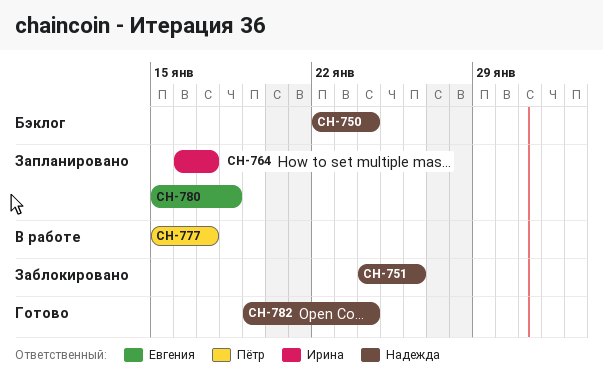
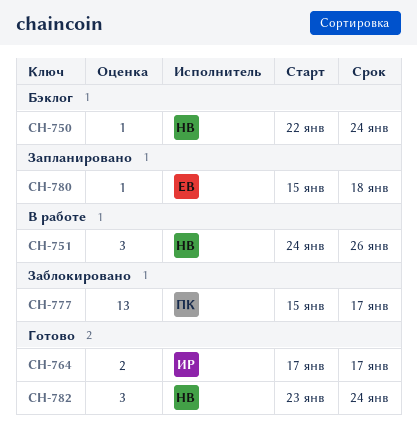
CH-751, status: Заблокировано -> В работе
CH-764, status: Запланировано -> Готово
CH-764, start: Jan 16 -> Jan 17
CH-777, status: В работе -> Заблокировано
CH-782, start: Jan 19 -> Jan 23

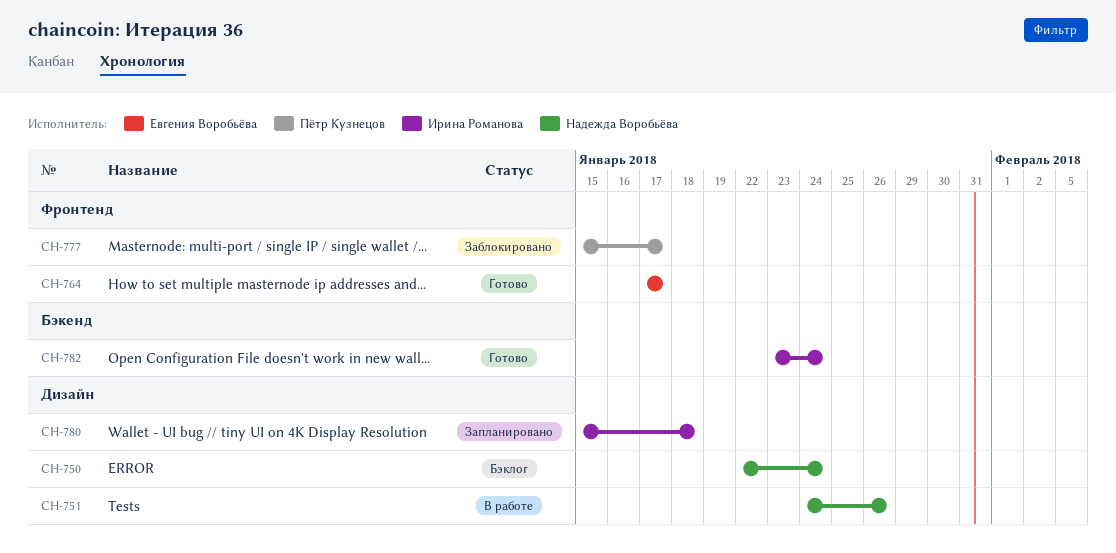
CH-764, owner: Ирина Романова -> Евгения Воробьёва
CH-780, owner: Евгения Воробьёва -> Ирина Романова
CH-782, owner: Надежда Воробьёва -> Ирина Романова

